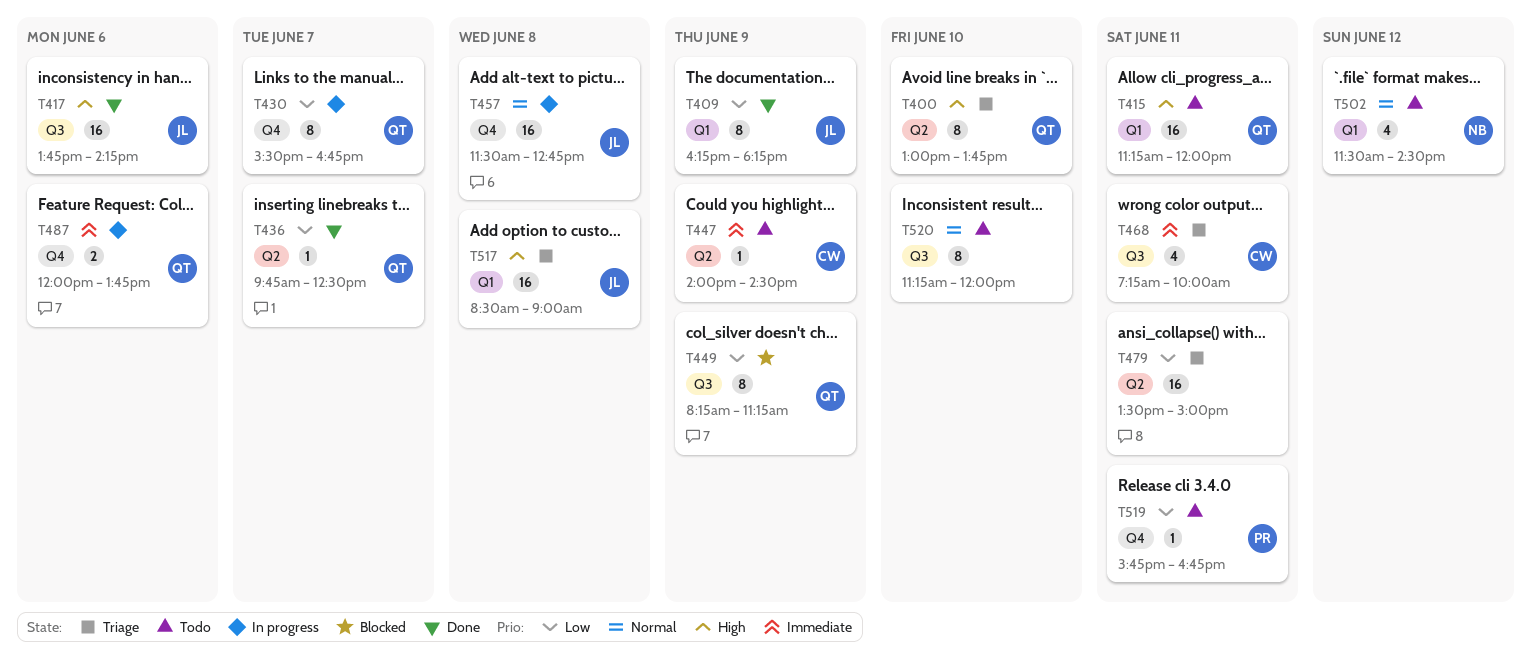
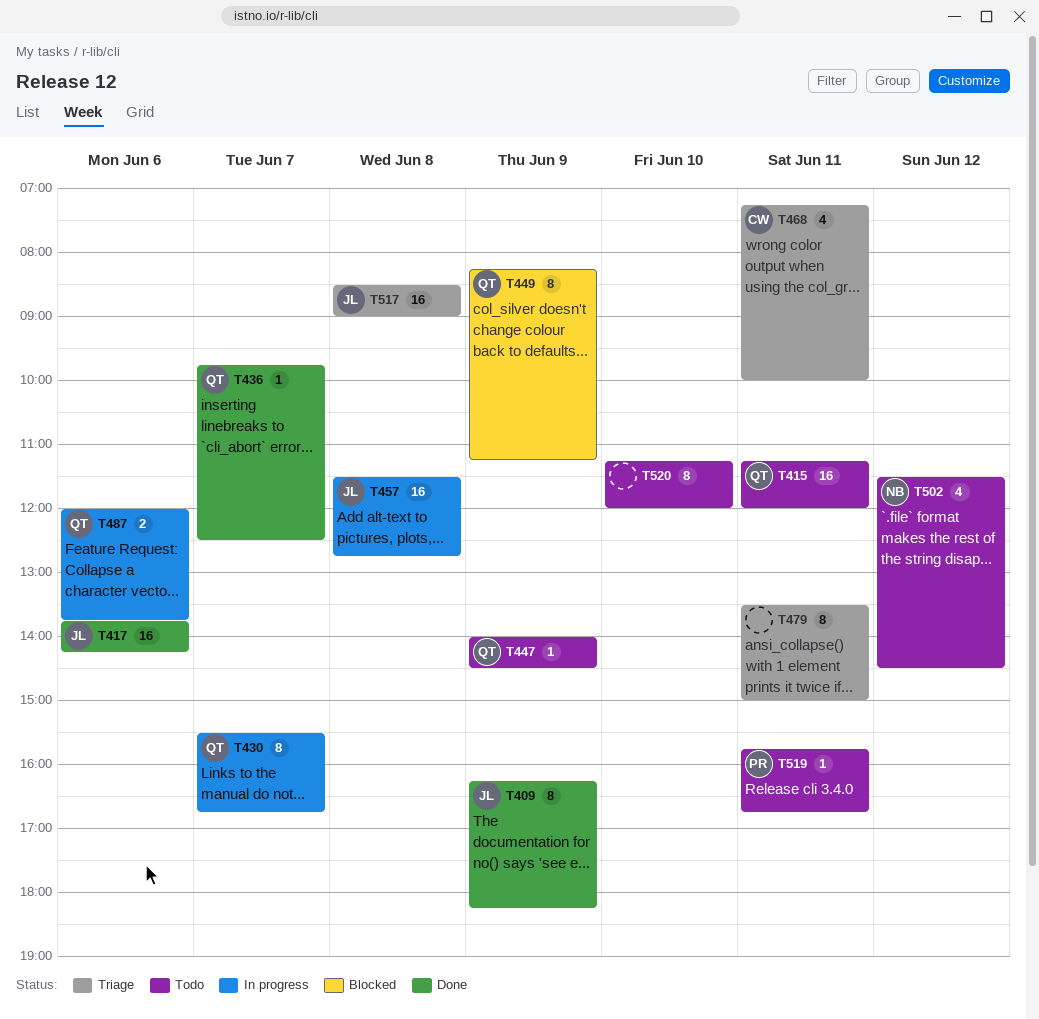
T400: present -> none
T447, owner: CW -> QT
T479, estimate: 16 -> 8

